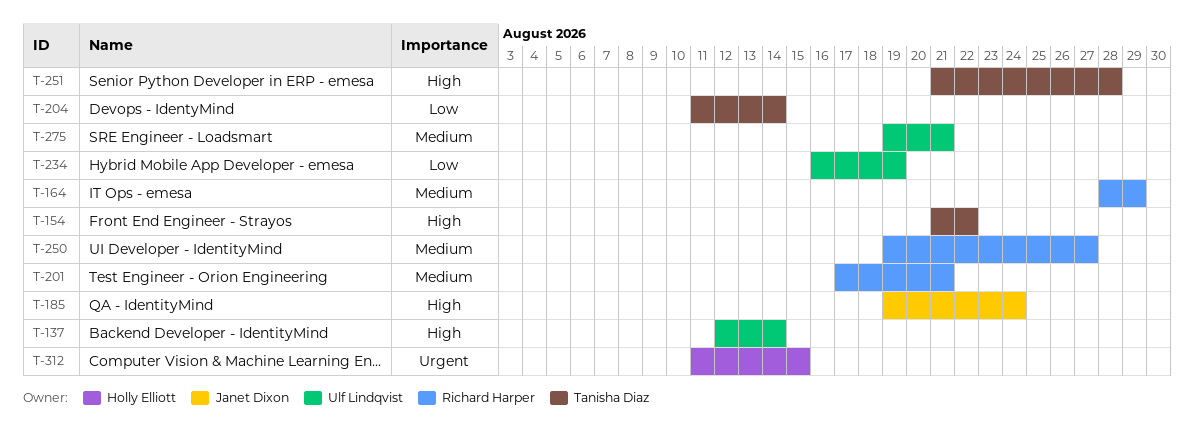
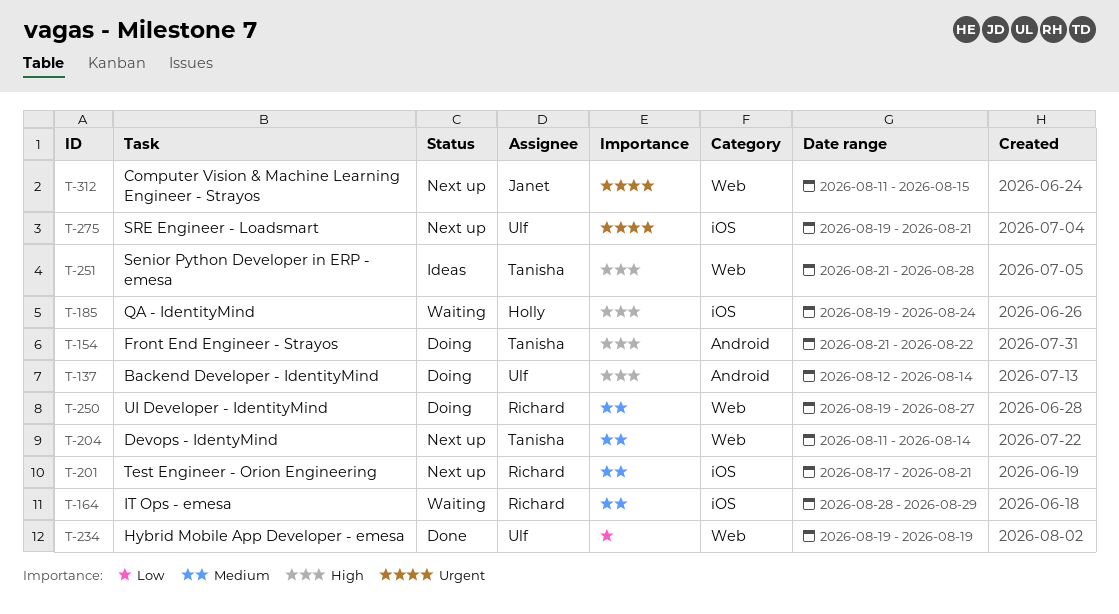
T-185, owner: Janet Dixon -> Holly Elliott
T-204, priority: Low -> Medium
T-234, start: Aug 16 -> Aug 19
T-275, priority: Medium -> Urgent
T-312, owner: Holly Elliott -> Janet Dixon

